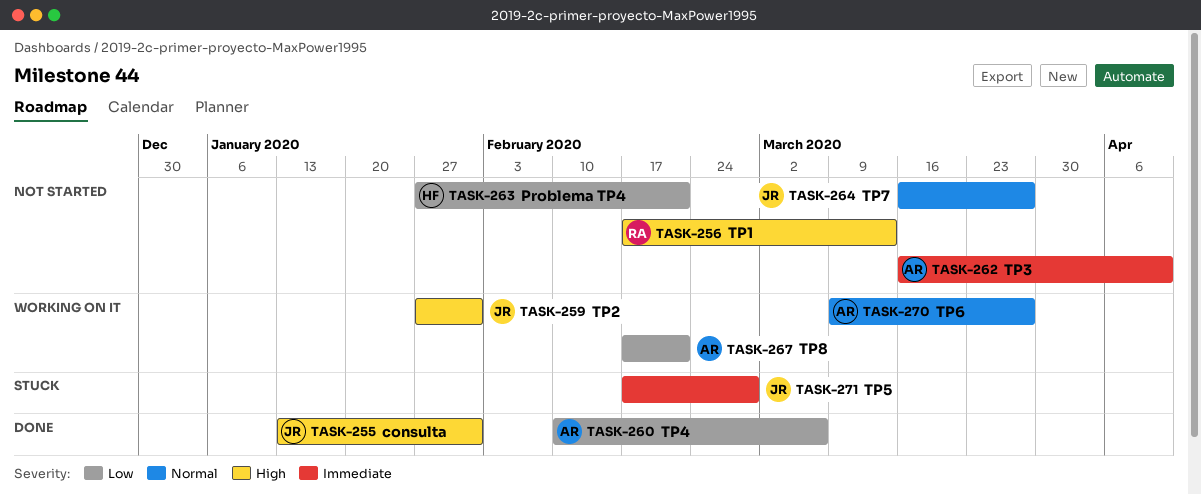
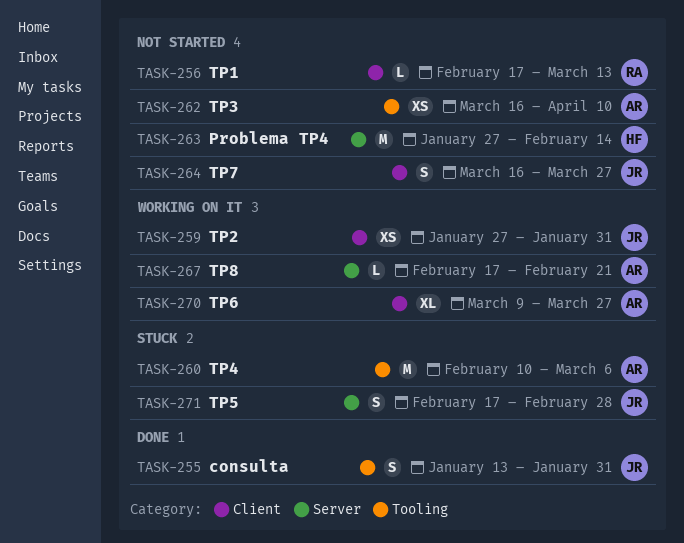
TASK-260, status: Done -> Stuck
TASK-263, due: Feb 21 -> Feb 14

